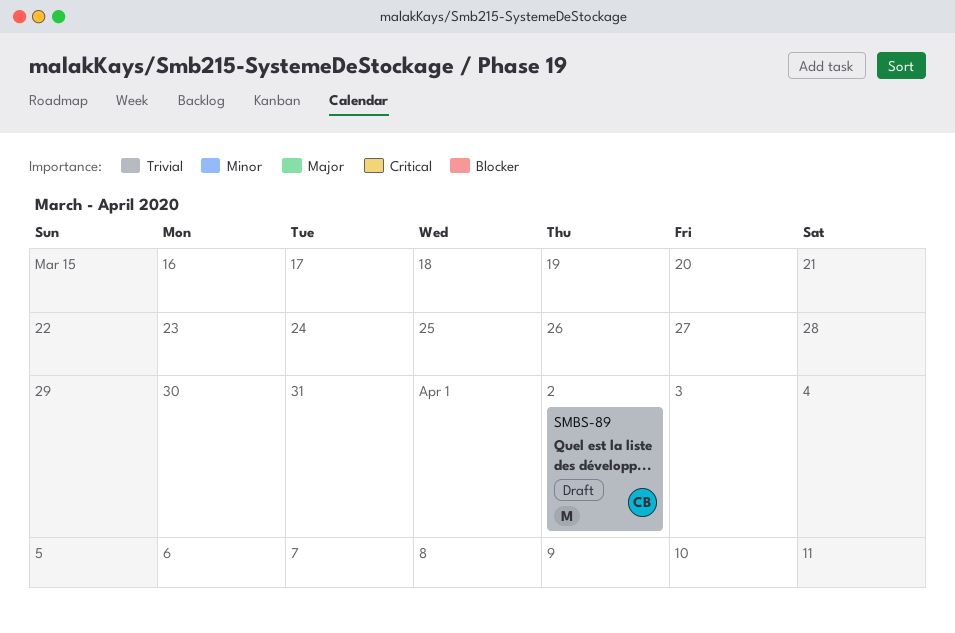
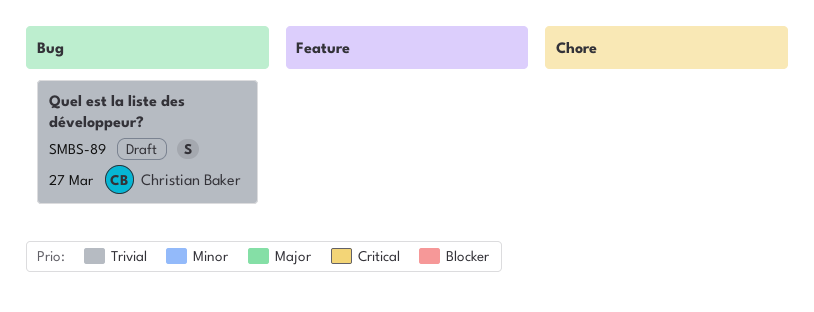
SMBS-89, estimate: M -> S
SMBS-89, due: Apr 2 -> Mar 27

